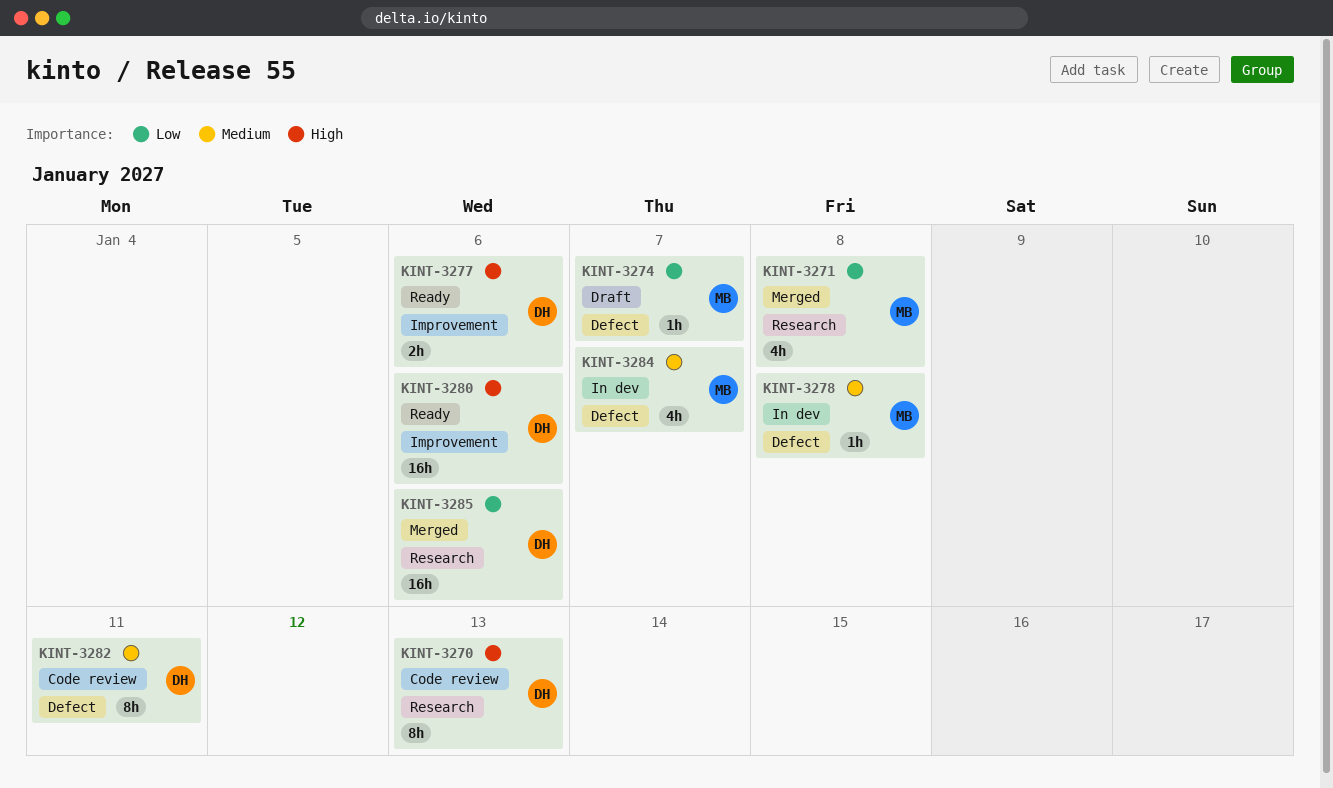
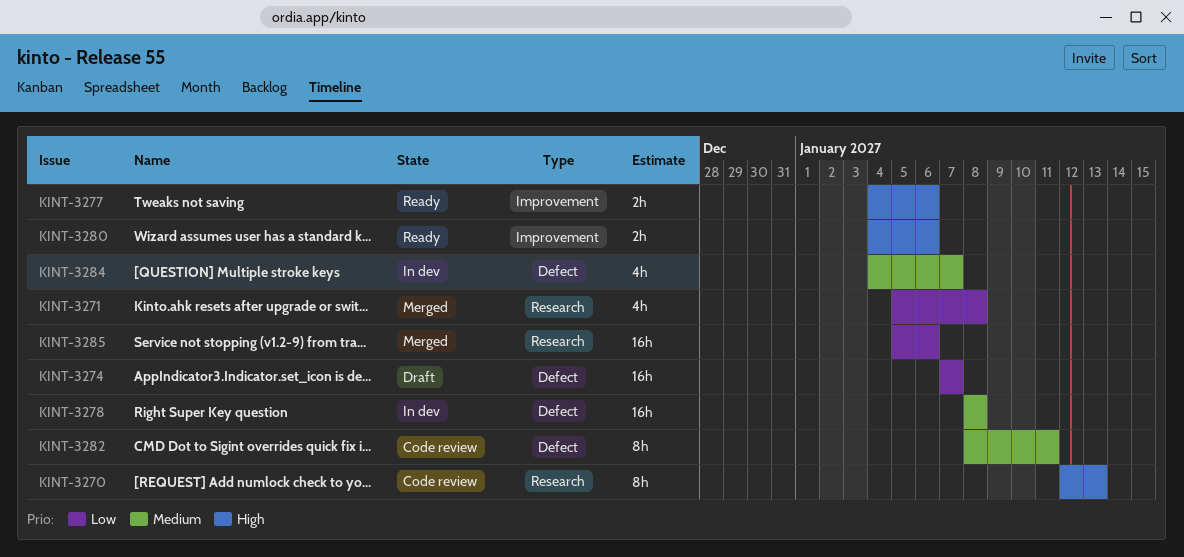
KINT-3274, estimate: 1h -> 16h
KINT-3278, estimate: 1h -> 16h
KINT-3280, estimate: 16h -> 2h

